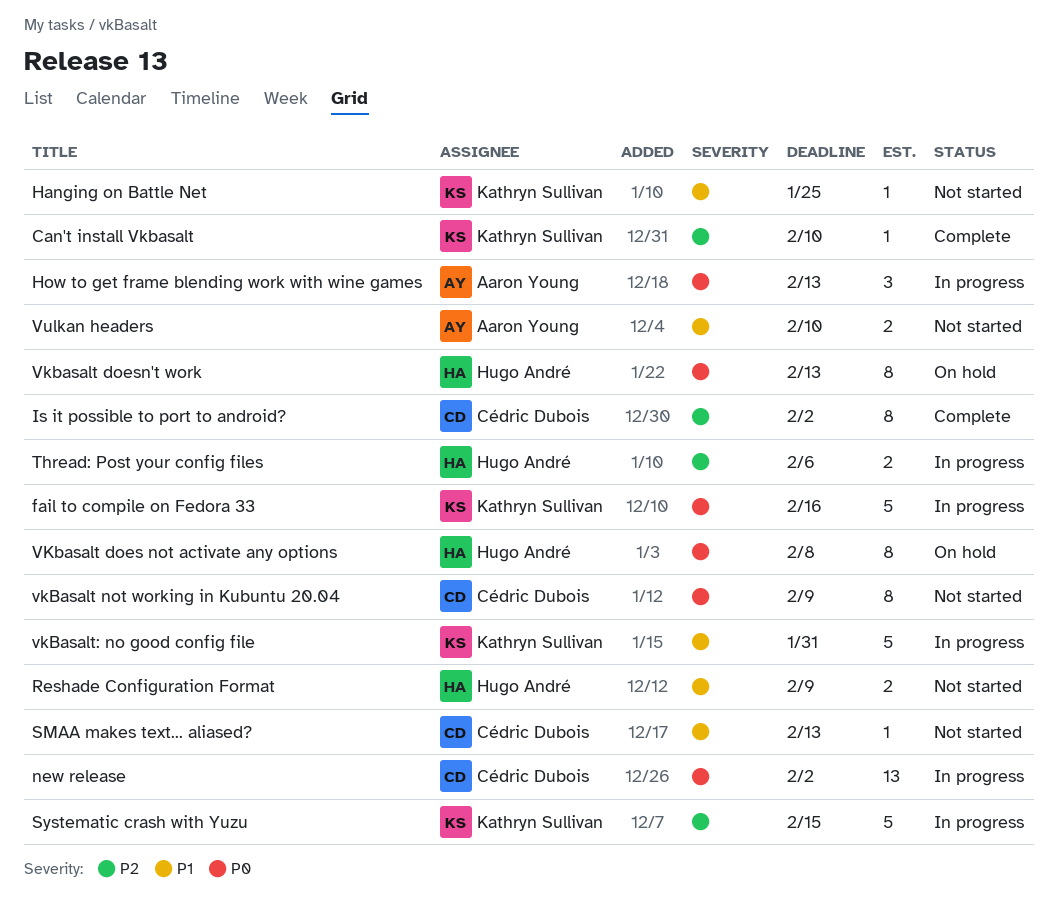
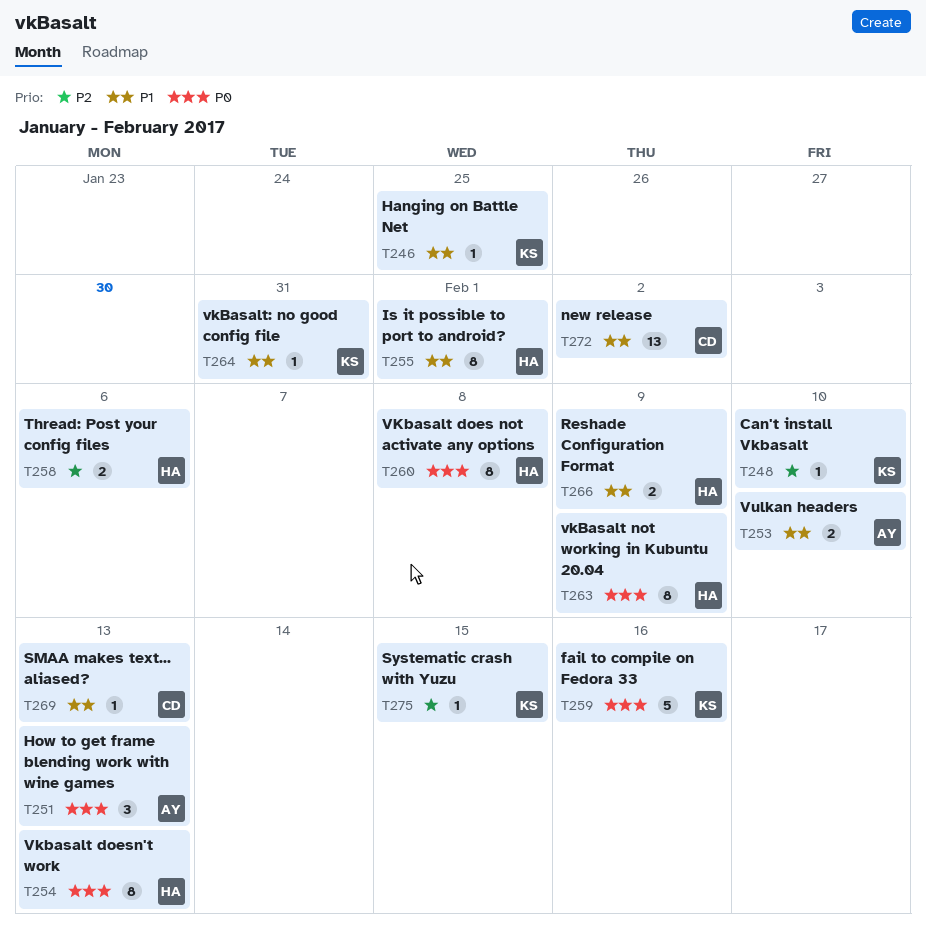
Is it possible to port to android?, owner: Cédric Dubois -> Hugo André
Is it possible to port to android?, priority: P2 -> P1
Is it possible to port to android?, due: Feb 2 -> Feb 1
new release, priority: P0 -> P1
Systematic crash with Yuzu, estimate: 5 -> 1
vkBasalt not working in Kubuntu 20.04, owner: Cédric Dubois -> Hugo André
vkBasalt: no good config file, estimate: 5 -> 1

